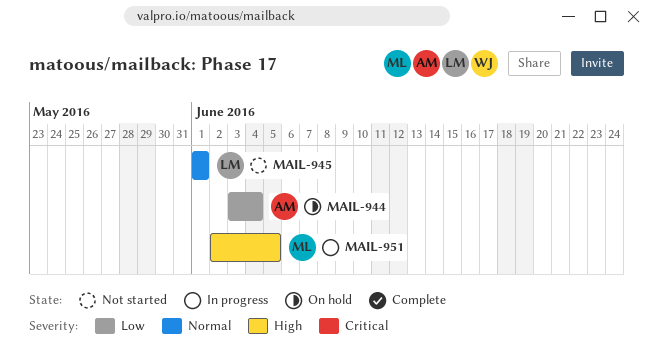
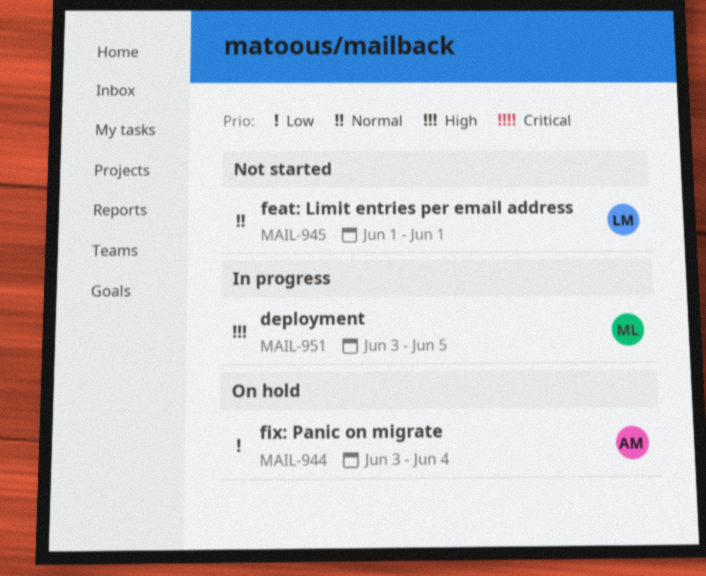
MAIL-951, start: Jun 2 -> Jun 3

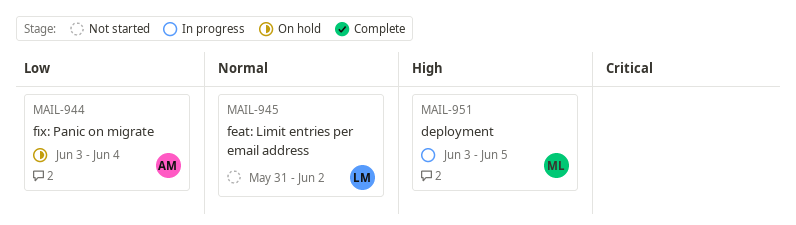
MAIL-945, start: Jun 1 -> May 31
MAIL-945, due: Jun 1 -> Jun 2

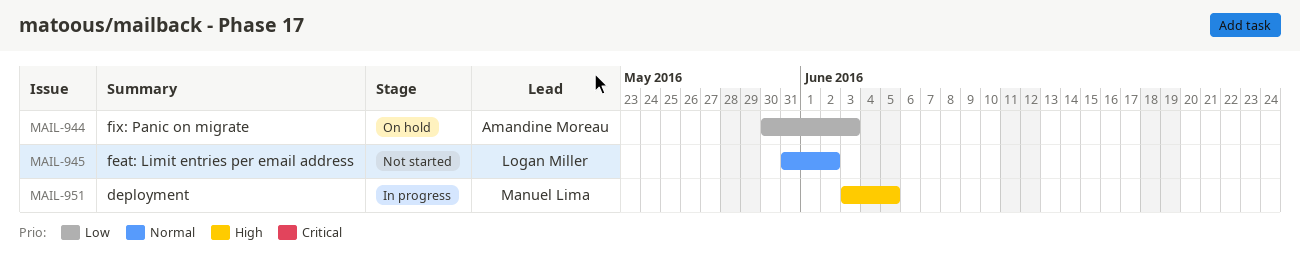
MAIL-944, start: Jun 3 -> May 30
MAIL-944, due: Jun 4 -> Jun 3

